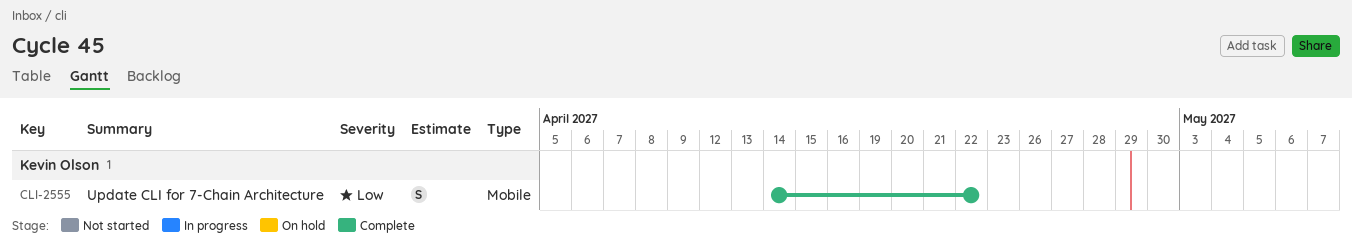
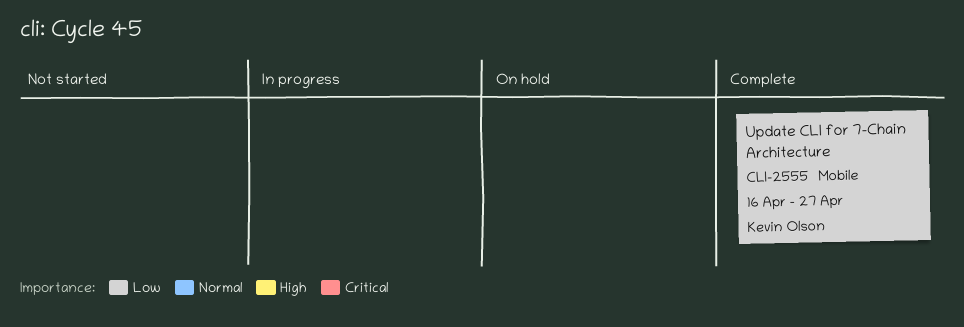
CLI-2555, start: Apr 14 -> Apr 16
CLI-2555, due: Apr 22 -> Apr 27

